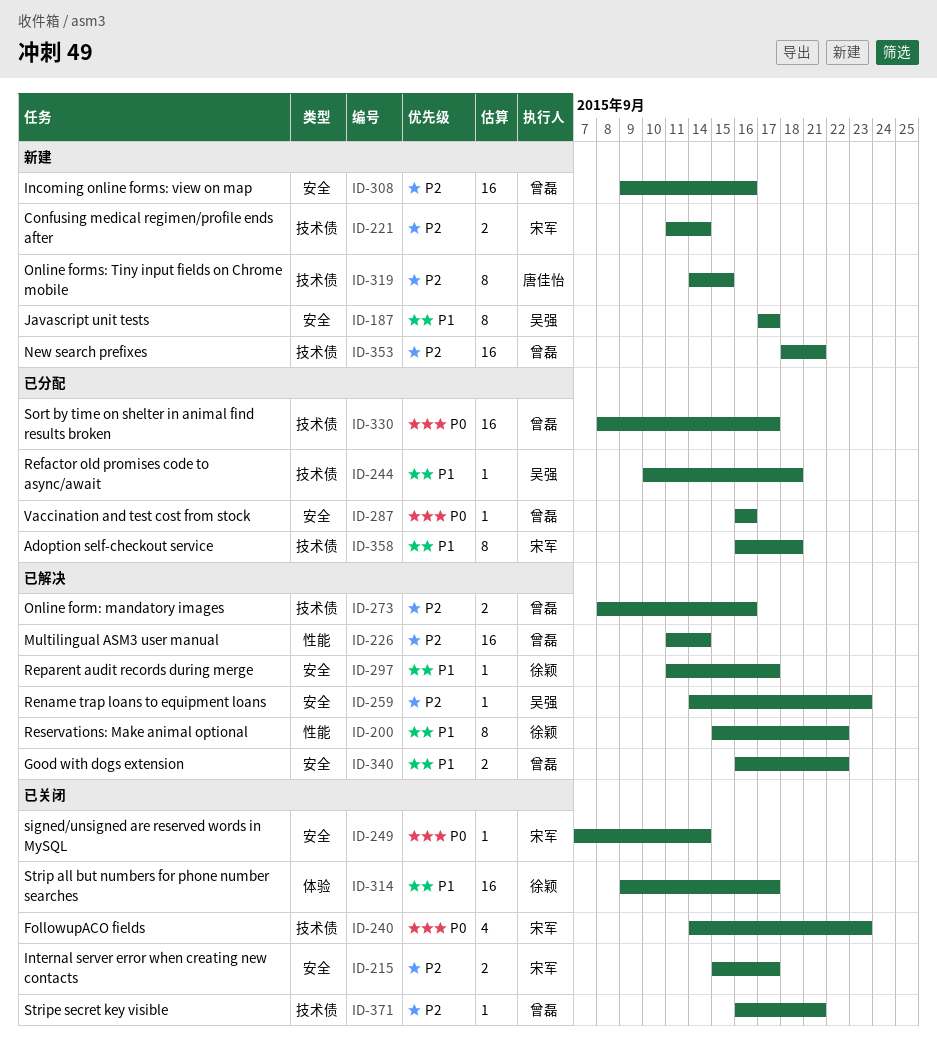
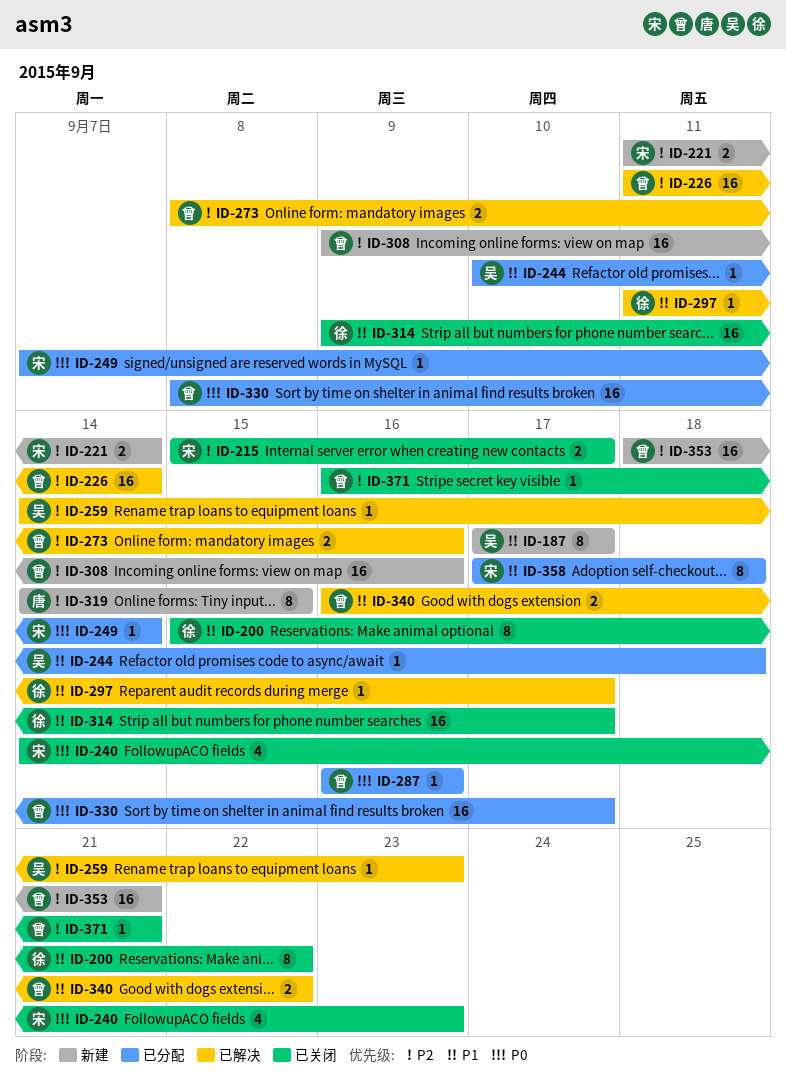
ID-200, status: 已解决 -> 已关闭
ID-249, status: 已关闭 -> 已分配
ID-358, start: Sep 16 -> Sep 17

